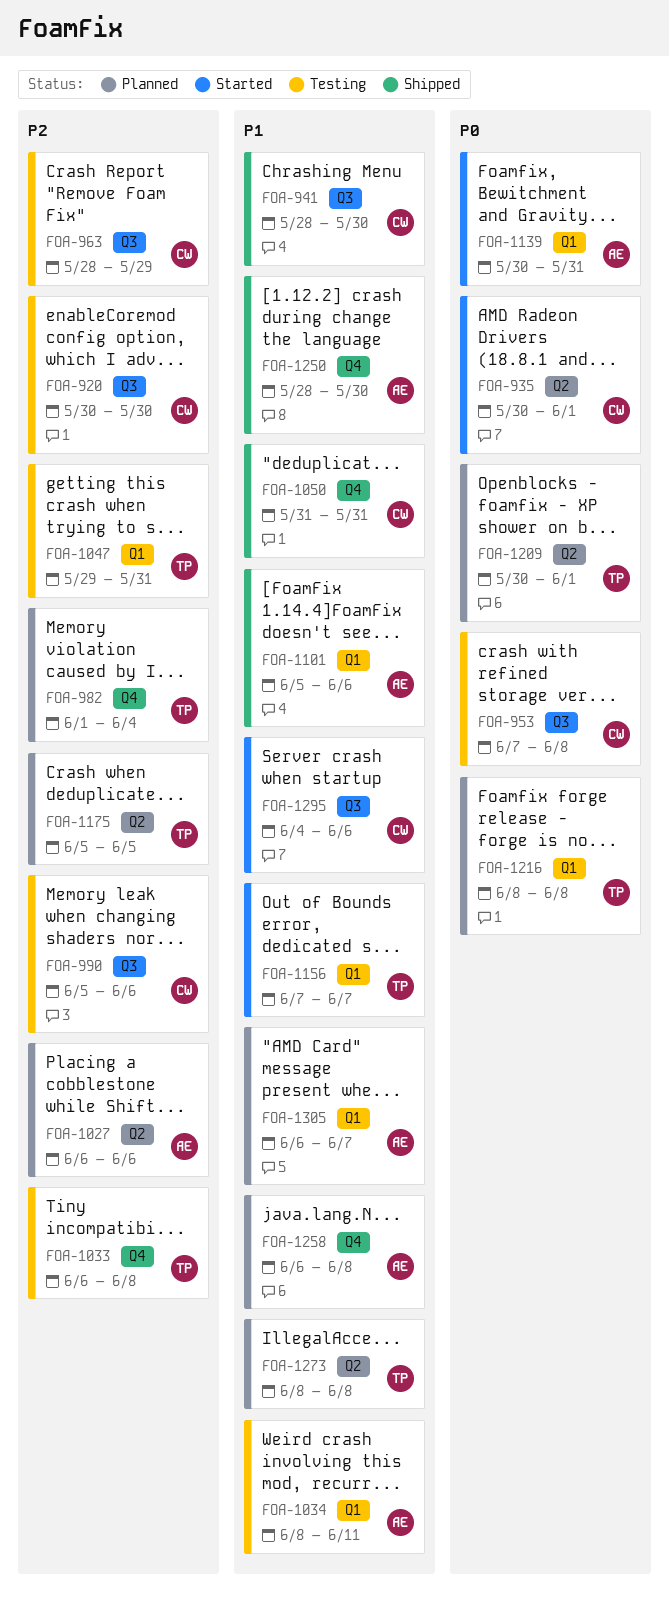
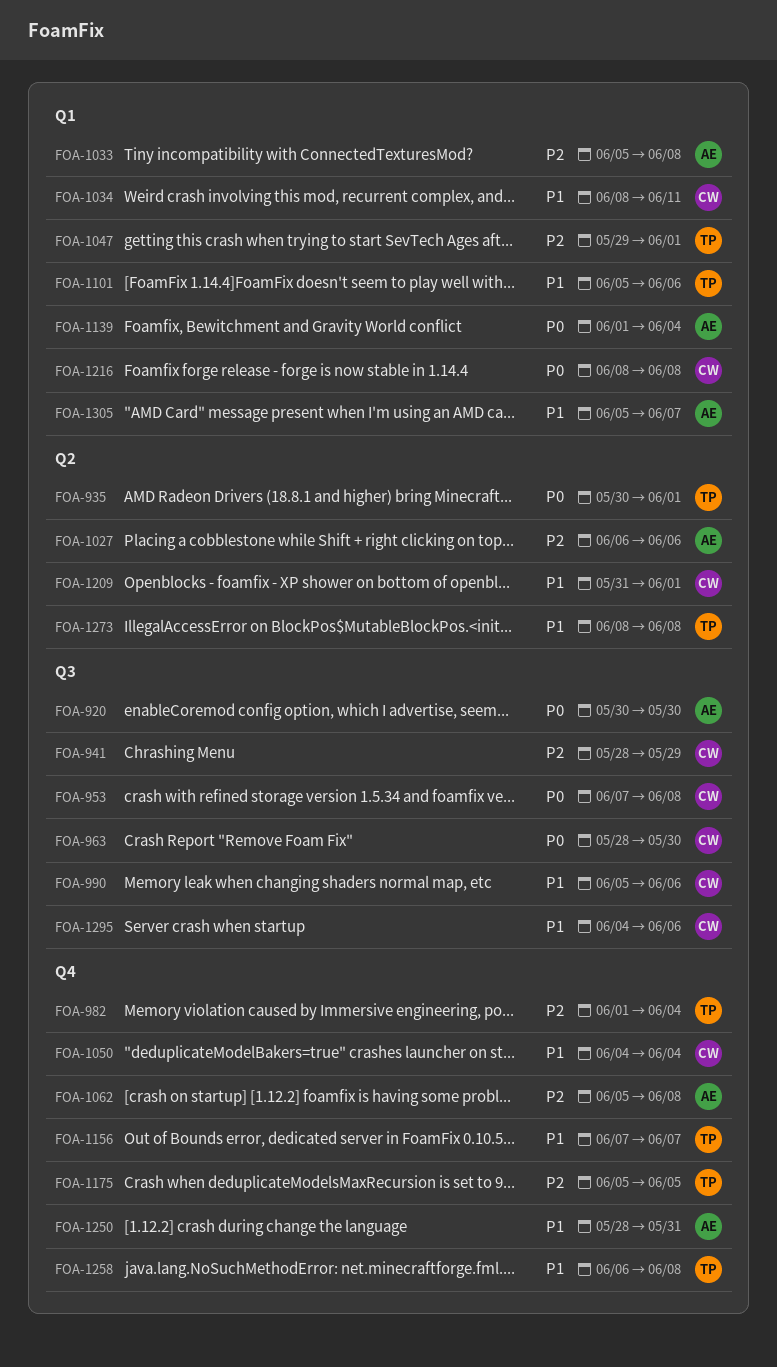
FOA-920, owner: CW -> AE
FOA-920, priority: P2 -> P0
FOA-935, owner: CW -> TP
FOA-941, priority: P1 -> P2
FOA-941, due: May 30 -> May 29
FOA-963, priority: P2 -> P0
FOA-963, due: May 29 -> May 30
FOA-990, priority: P2 -> P1
FOA-1033, owner: TP -> AE
FOA-1033, label: Q4 -> Q1
FOA-1033, start: Jun 6 -> Jun 5
FOA-1034, owner: AE -> CW
FOA-1047, due: May 31 -> Jun 1
FOA-1050, start: May 31 -> Jun 4
FOA-1050, due: May 31 -> Jun 4
FOA-1062: none -> present
FOA-1101, owner: AE -> TP
FOA-1139, start: May 30 -> Jun 1
FOA-1139, due: May 31 -> Jun 4
FOA-1156, label: Q1 -> Q4
FOA-1175, label: Q2 -> Q4
FOA-1209, owner: TP -> CW
FOA-1209, priority: P0 -> P1
FOA-1209, start: May 30 -> May 31
FOA-1216, owner: TP -> CW
FOA-1250, due: May 30 -> May 31
FOA-1258, owner: AE -> TP
FOA-1305, start: Jun 6 -> Jun 5

